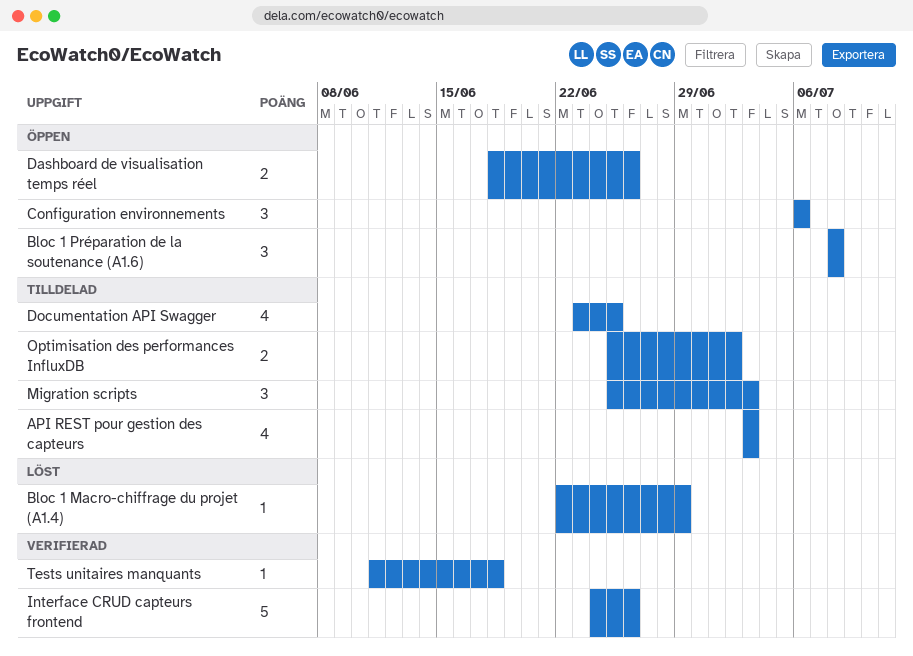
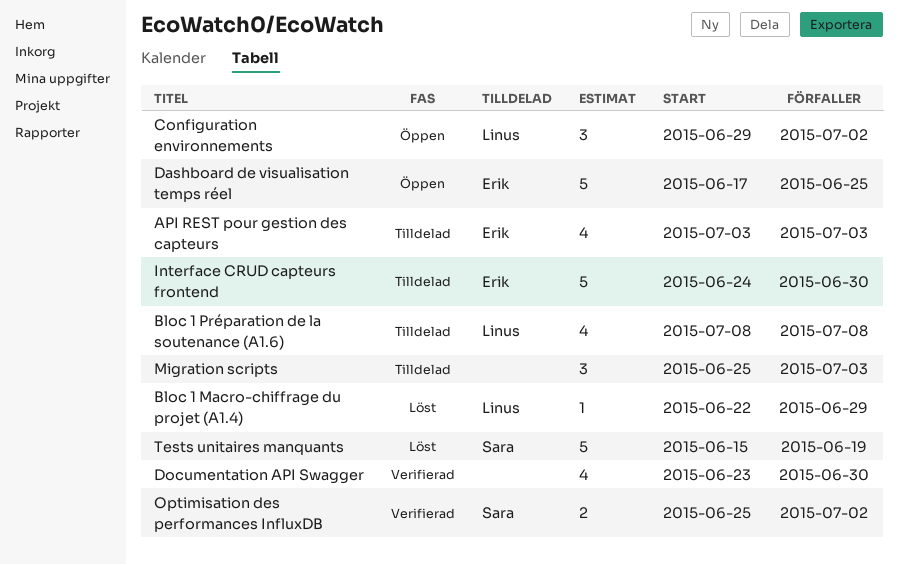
Bloc 1 Préparation de la soutenance (A1.6), status: Öppen -> Tilldelad
Bloc 1 Préparation de la soutenance (A1.6), estimate: 3 -> 4
Configuration environnements, start: Jul 6 -> Jun 29
Configuration environnements, due: Jul 6 -> Jul 2
Dashboard de visualisation temps réel, estimate: 2 -> 5
Dashboard de visualisation temps réel, start: Jun 18 -> Jun 17
Dashboard de visualisation temps réel, due: Jun 26 -> Jun 25
Documentation API Swagger, status: Tilldelad -> Verifierad
Documentation API Swagger, due: Jun 25 -> Jun 30
Interface CRUD capteurs frontend, status: Verifierad -> Tilldelad
Interface CRUD capteurs frontend, due: Jun 26 -> Jun 30
Optimisation des performances InfluxDB, status: Tilldelad -> Verifierad
Tests unitaires manquants, status: Verifierad -> Löst
Tests unitaires manquants, estimate: 1 -> 5
Tests unitaires manquants, start: Jun 11 -> Jun 15
Tests unitaires manquants, due: Jun 18 -> Jun 19

